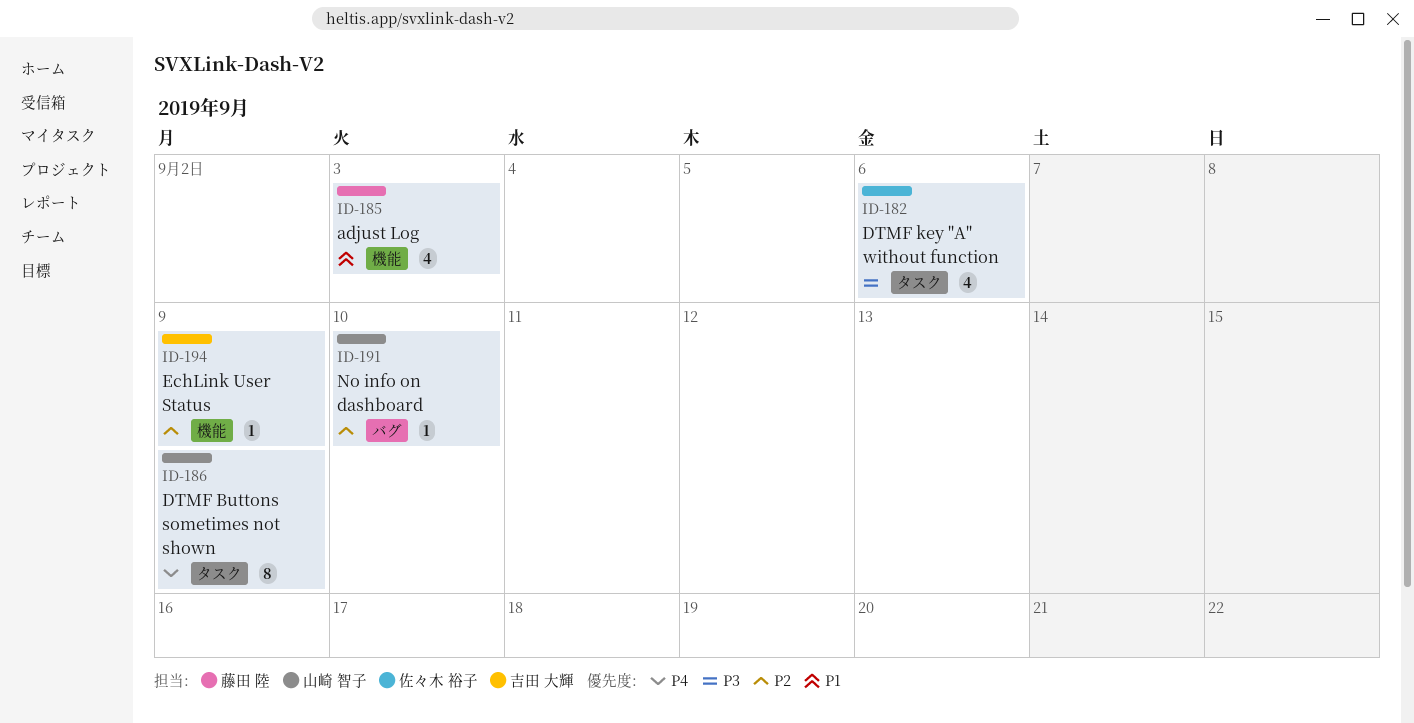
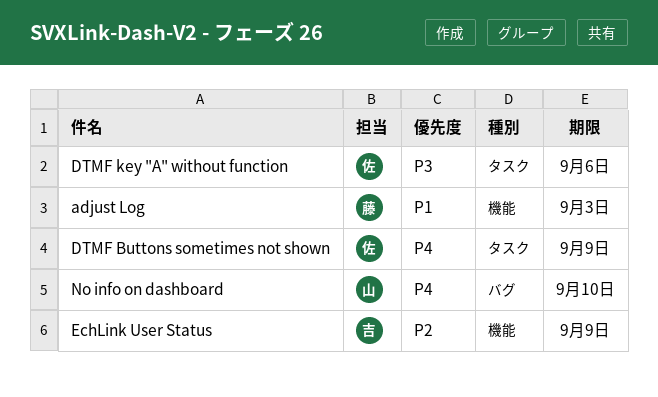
DTMF Buttons sometimes not shown, owner: 山崎 智子 -> 佐々木 裕子
No info on dashboard, priority: P2 -> P4

